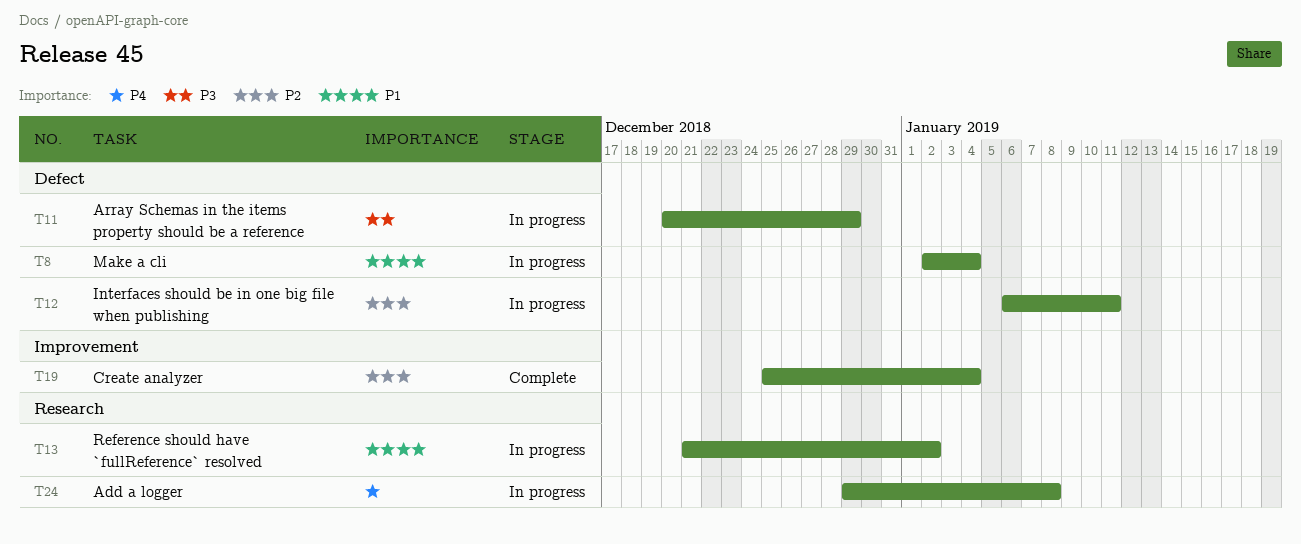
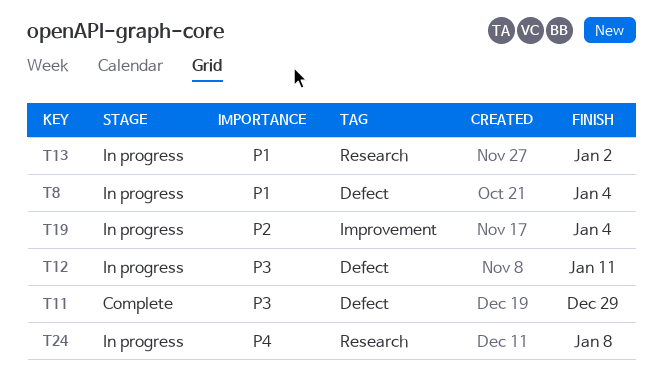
T11, status: In progress -> Complete
T12, priority: P2 -> P3
T19, status: Complete -> In progress

